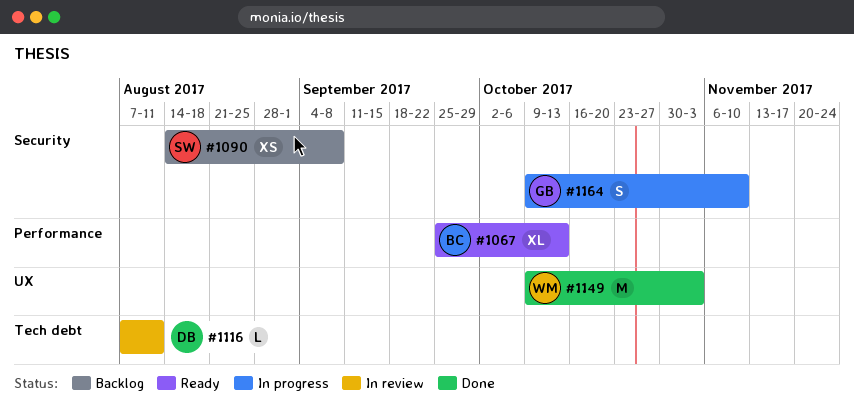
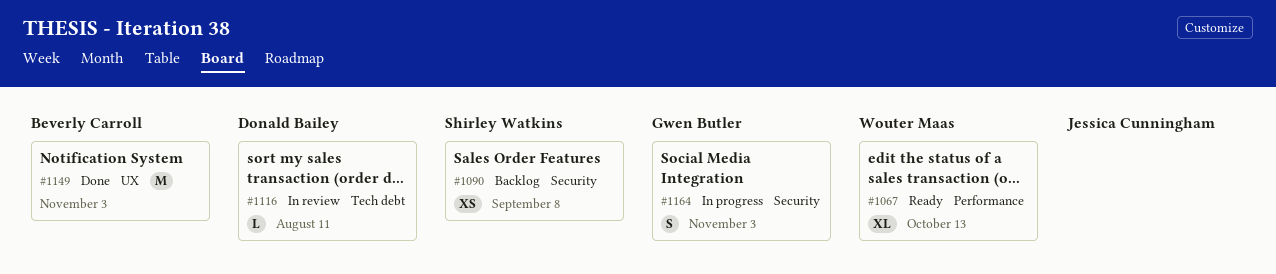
#1067, owner: Beverly Carroll -> Wouter Maas
#1149, owner: Wouter Maas -> Beverly Carroll
#1164, due: Nov 10 -> Nov 3

